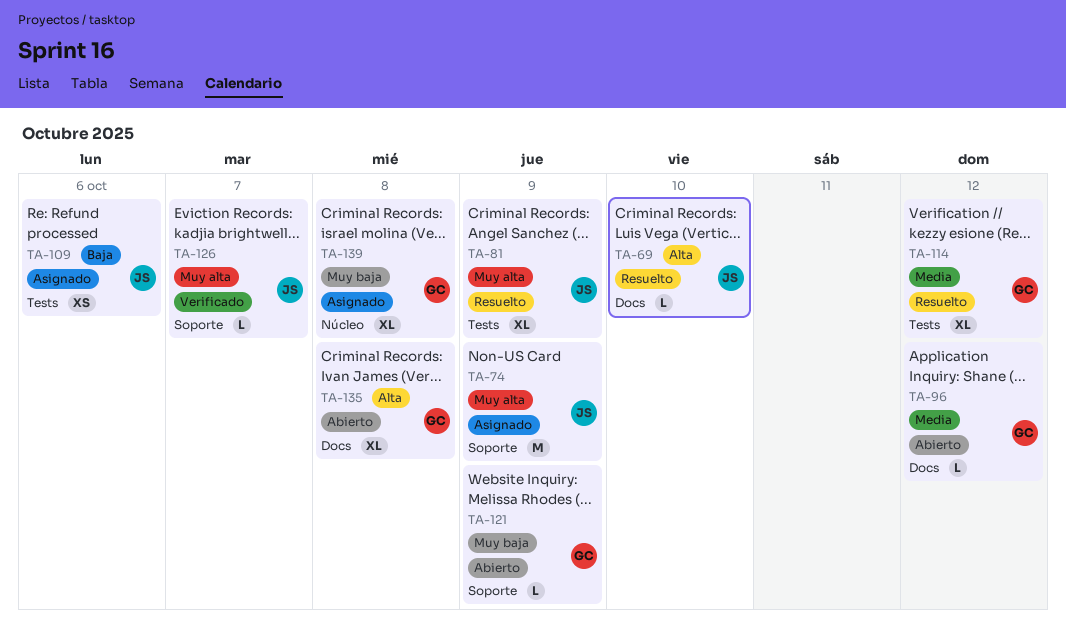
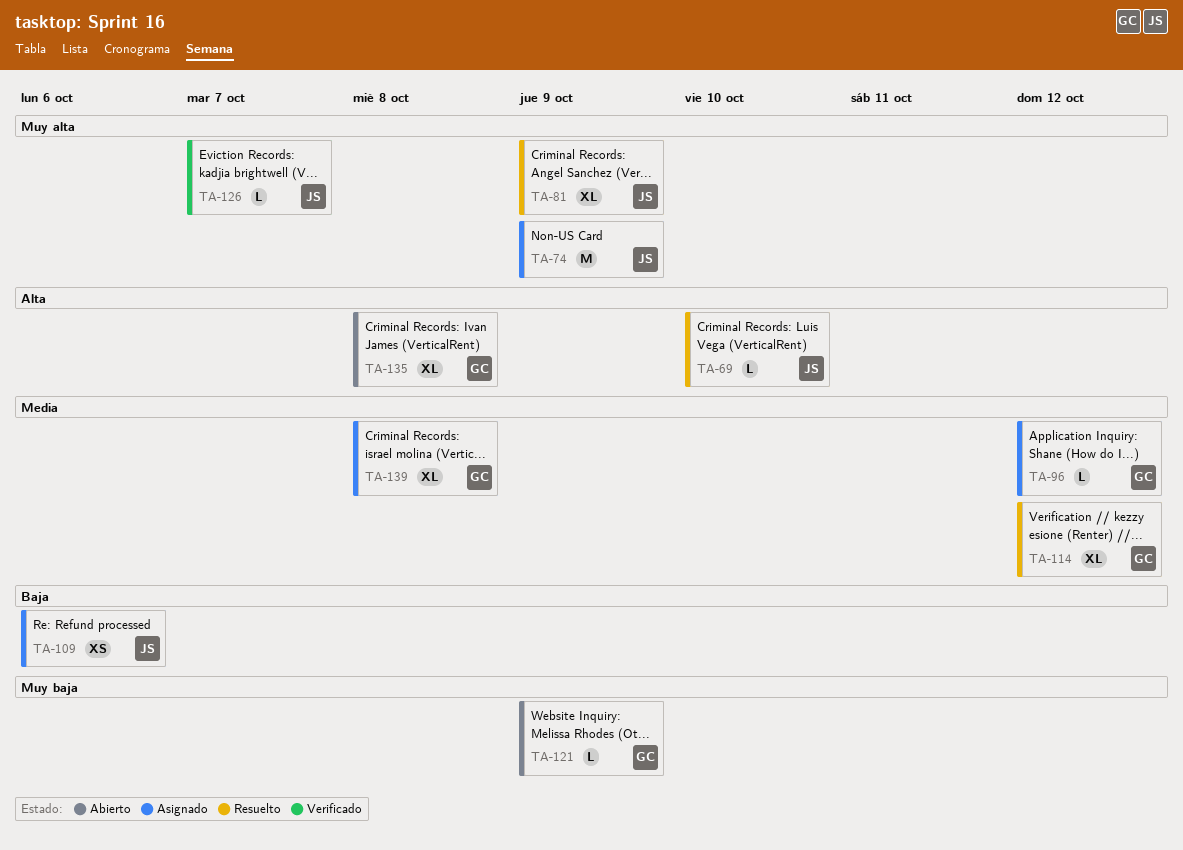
TA-96, status: Abierto -> Asignado
TA-139, priority: Muy baja -> Media

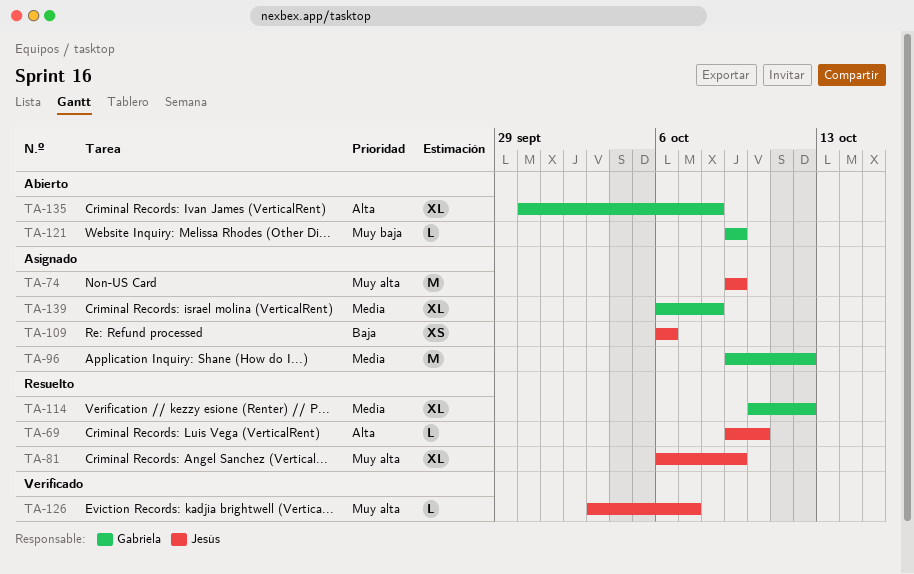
TA-96, estimate: L -> M

